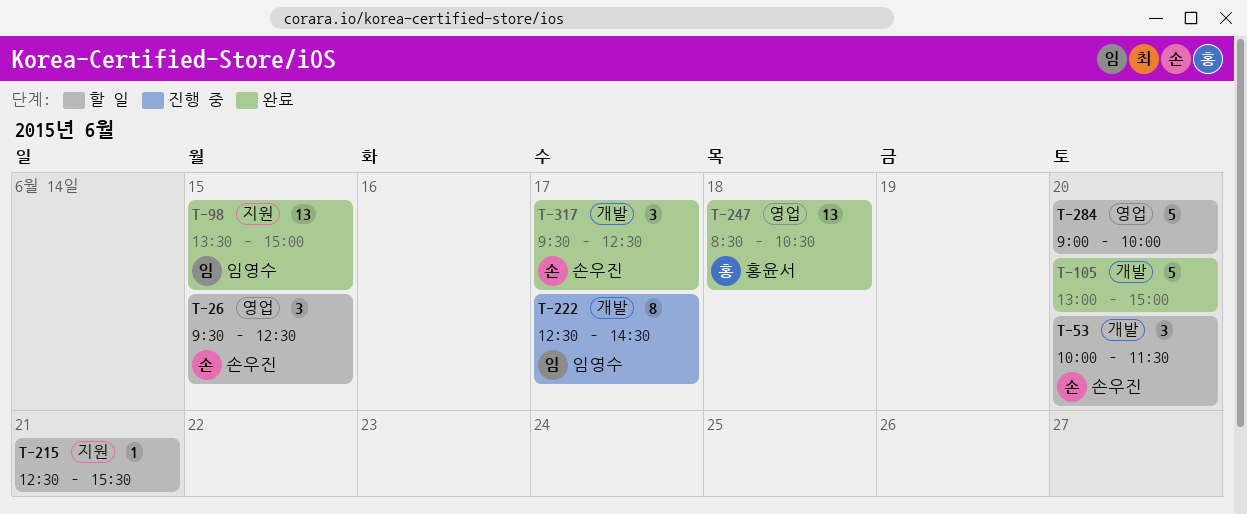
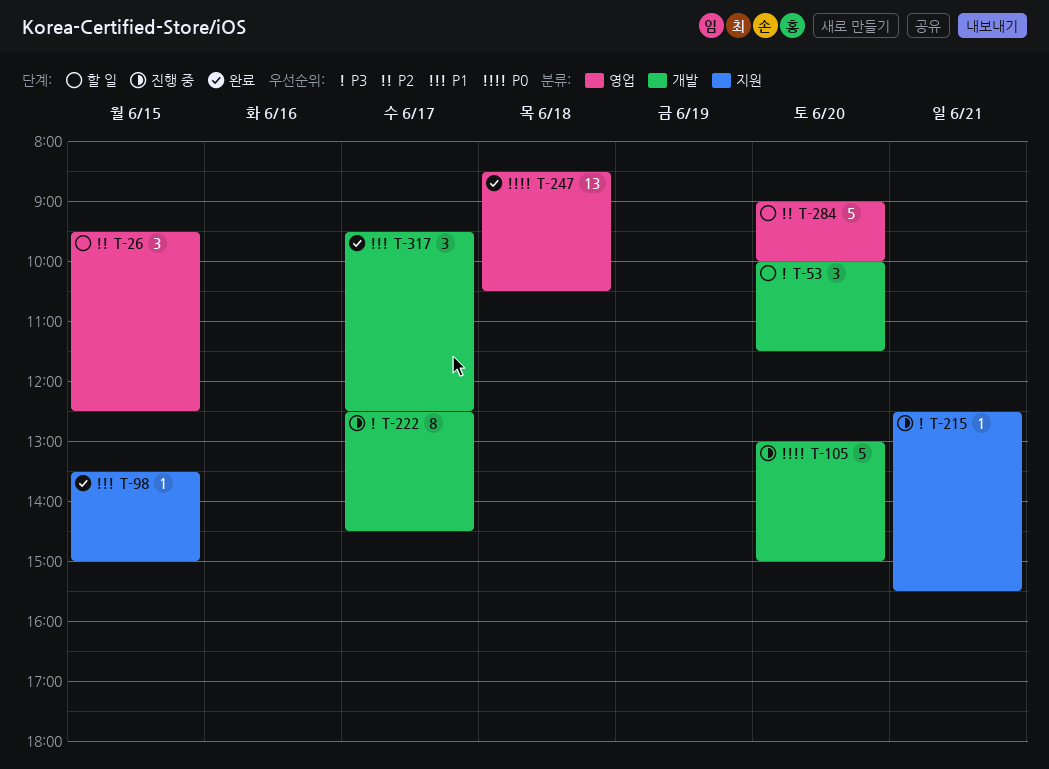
T-98, estimate: 13 -> 1
T-105, status: 완료 -> 진행 중
T-215, status: 할 일 -> 진행 중

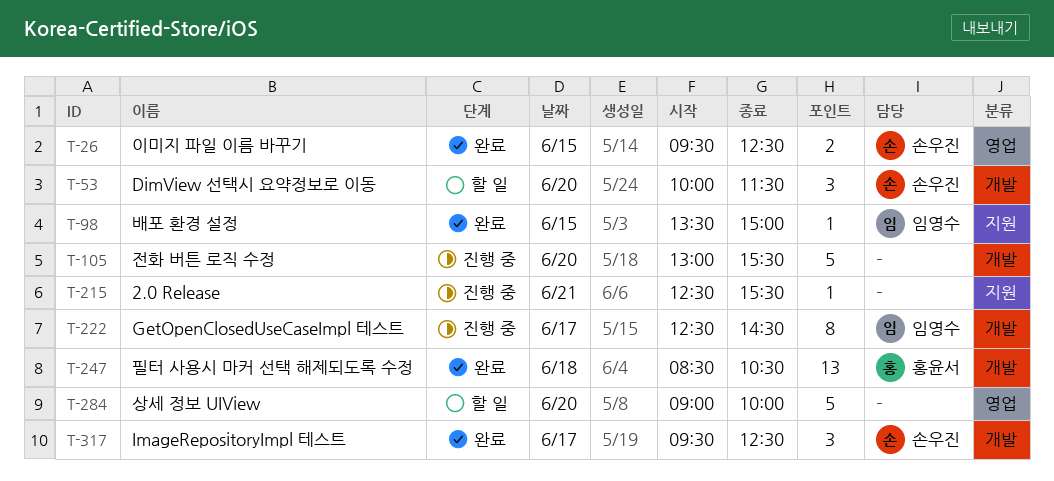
T-26, status: 할 일 -> 완료
T-26, estimate: 3 -> 2
T-105, ends: 15:00 -> 15:30
T-247, label: 영업 -> 개발

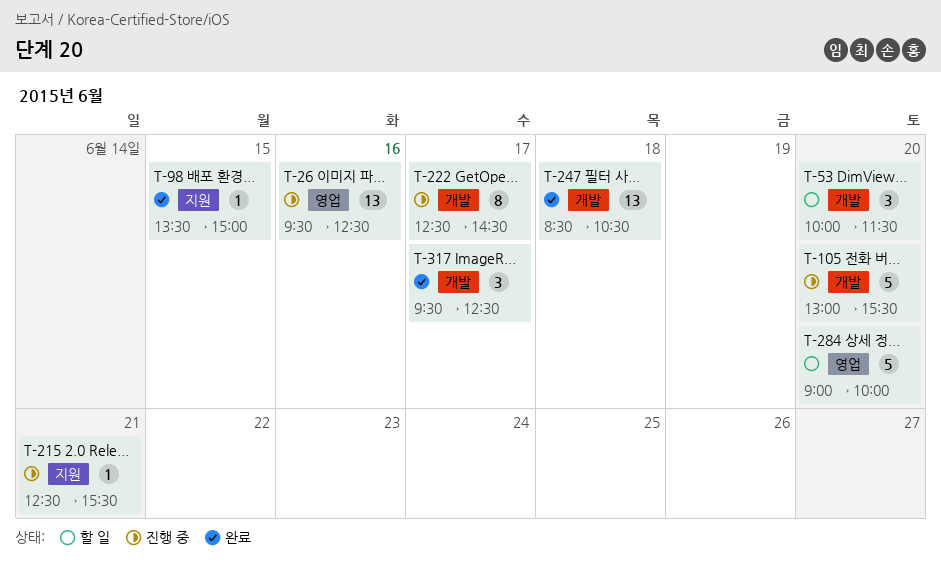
T-26, status: 완료 -> 진행 중
T-26, estimate: 2 -> 13
T-26, day: Jun 15 -> Jun 16

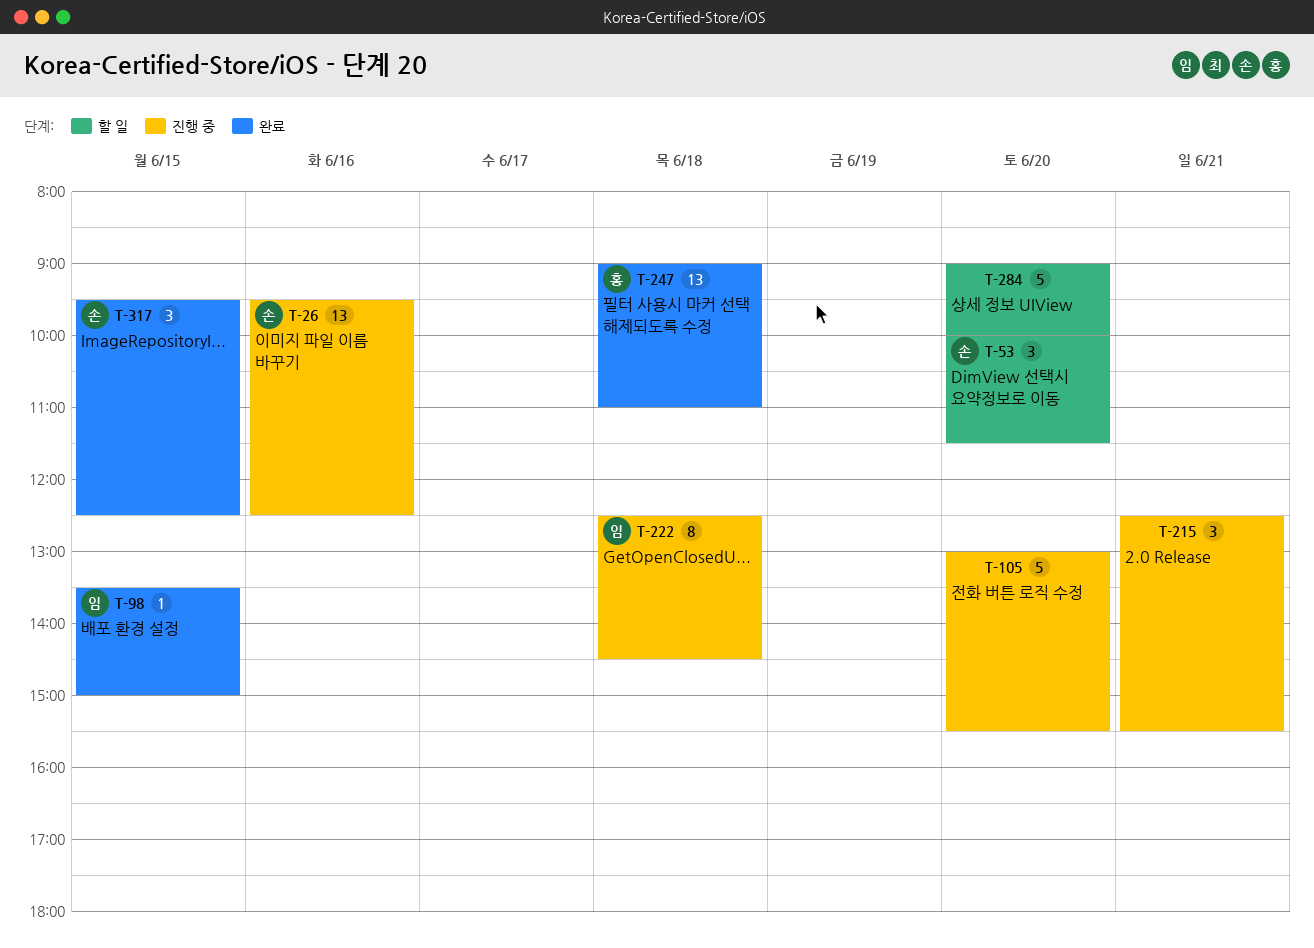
T-215, estimate: 1 -> 3
T-222, day: Jun 17 -> Jun 18
T-247, begins: 08:30 -> 09:00
T-247, ends: 10:30 -> 11:00
T-317, day: Jun 17 -> Jun 15

